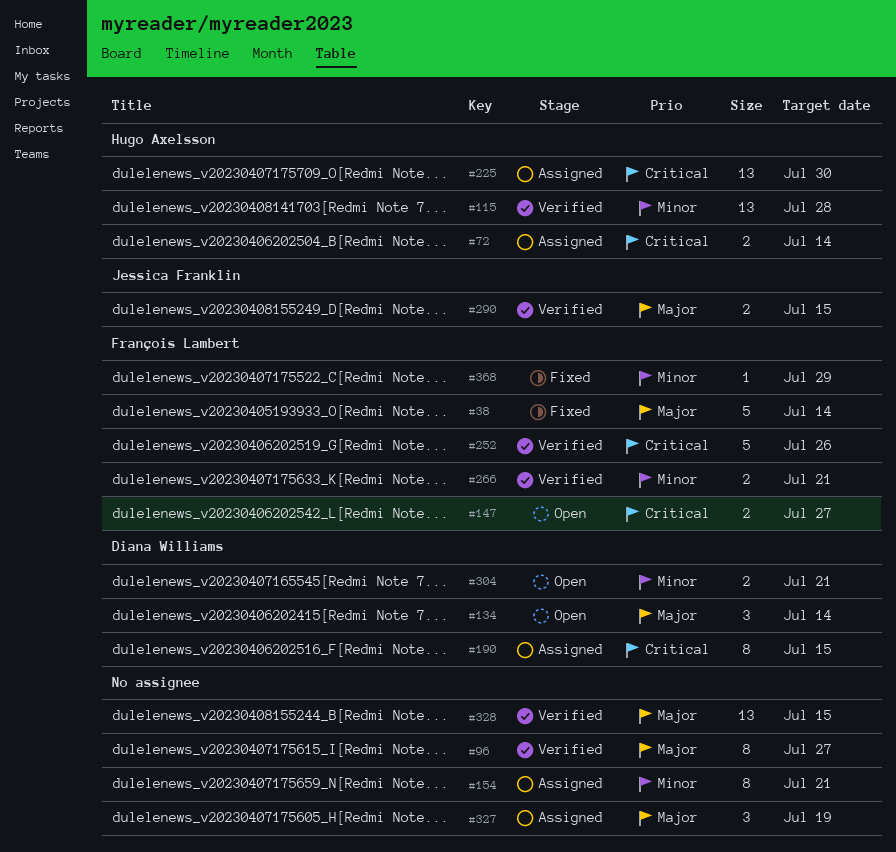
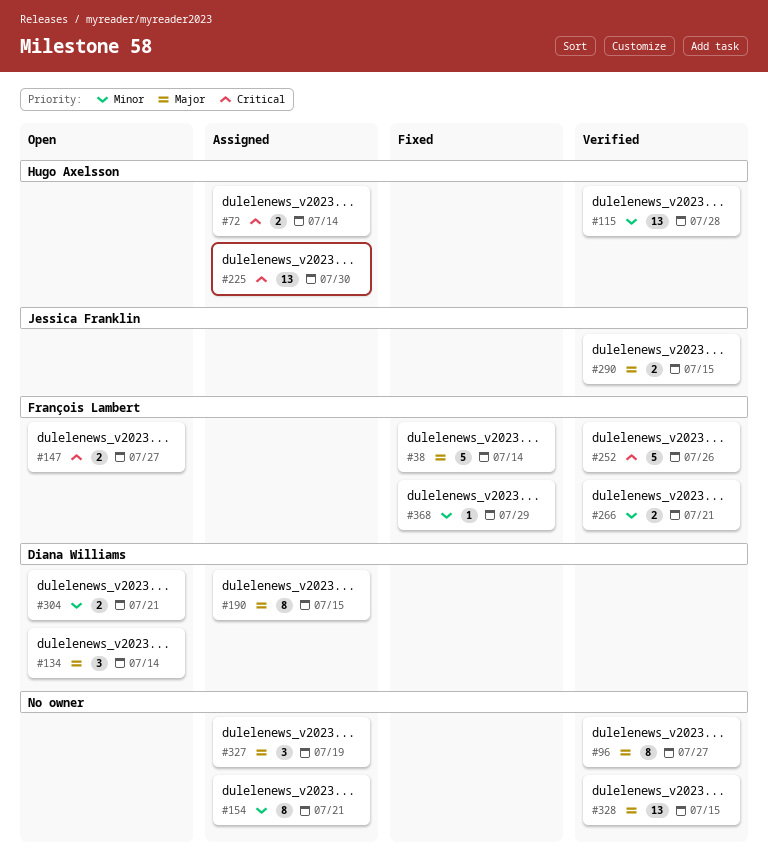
#190, priority: Critical -> Major

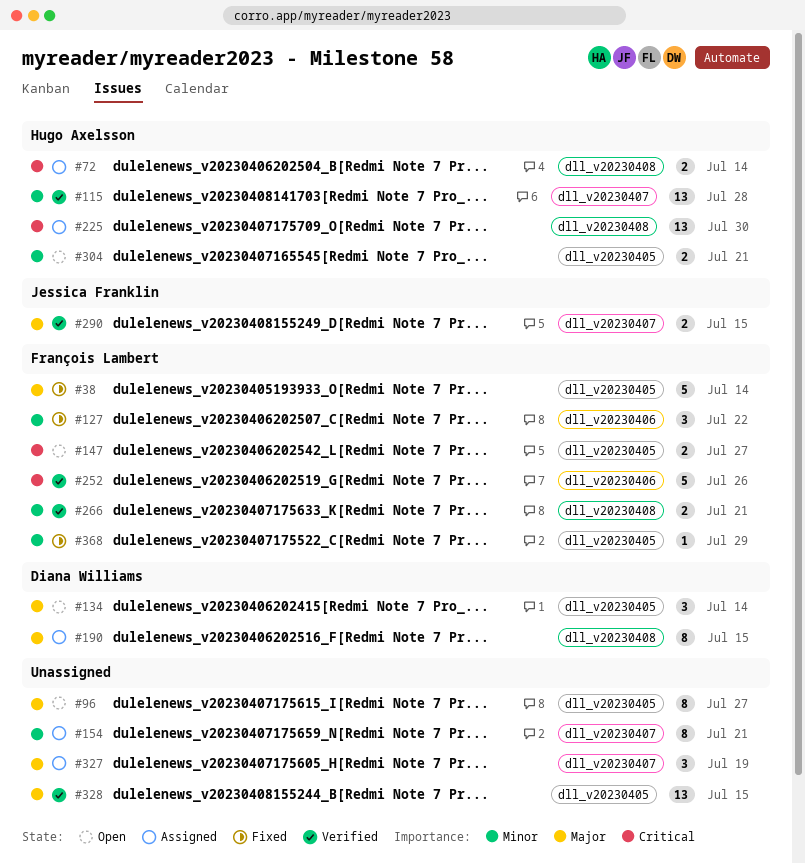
#96, status: Verified -> Open
#127: none -> present
#304, owner: Diana Williams -> Hugo Axelsson

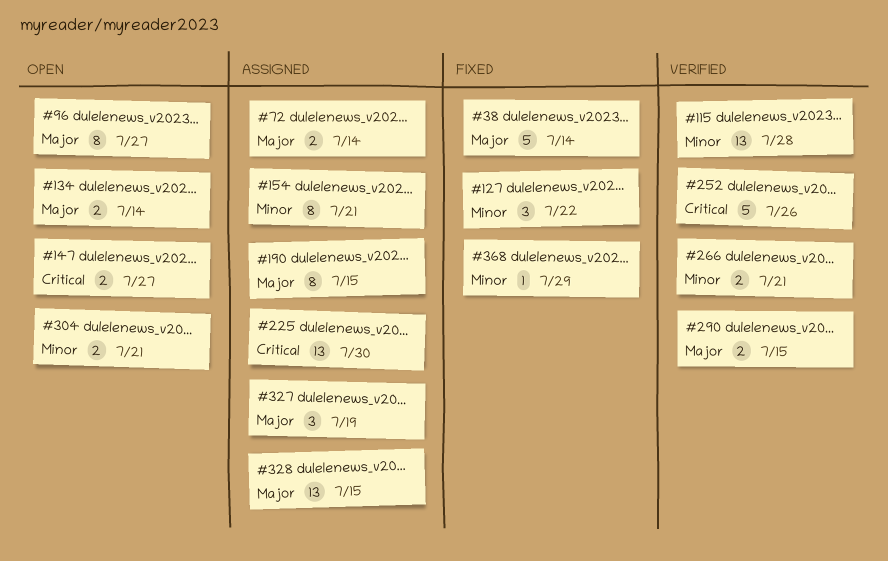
#72, priority: Critical -> Major
#134, estimate: 3 -> 2
#328, status: Verified -> Assigned

